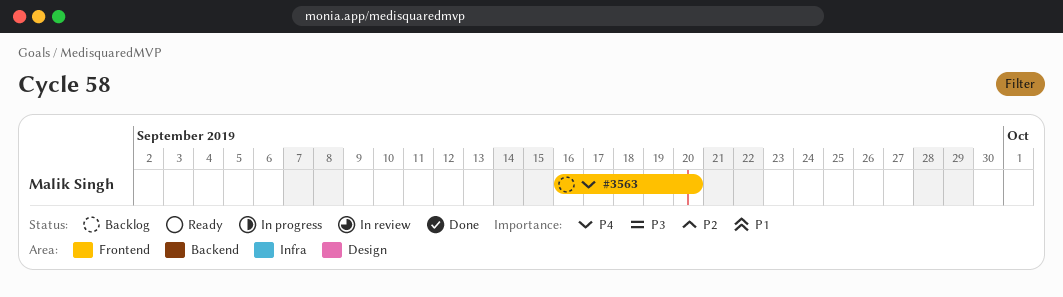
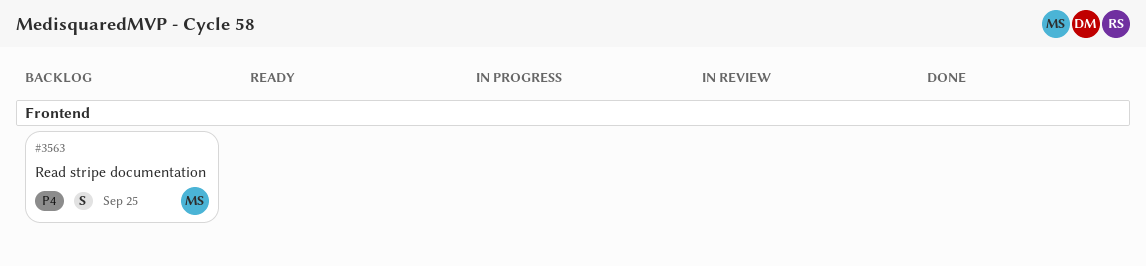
#3563, due: Sep 20 -> Sep 25

